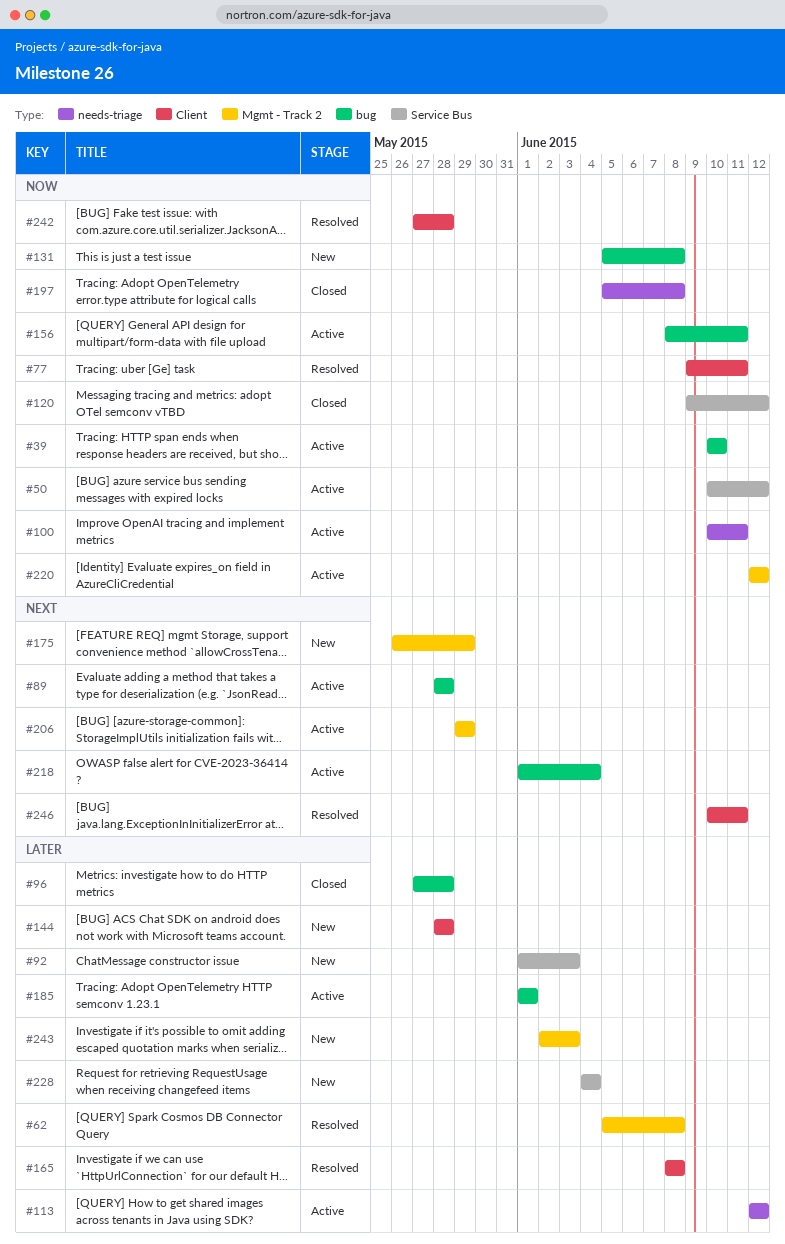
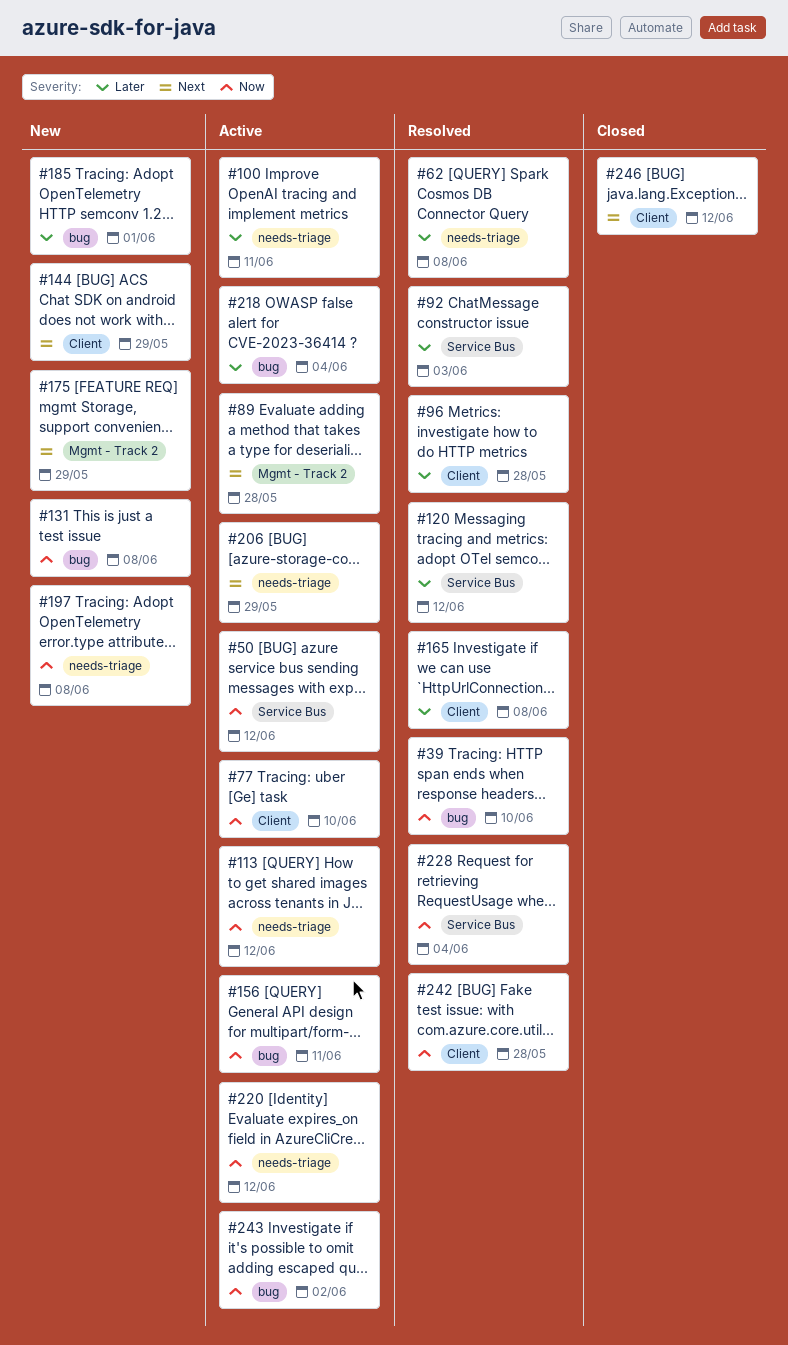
#39, status: Active -> Resolved
#62, label: Mgmt - Track 2 -> needs-triage
#77, status: Resolved -> Active
#77, due: Jun 11 -> Jun 10
#89, label: bug -> Mgmt - Track 2
#92, status: New -> Resolved
#96, status: Closed -> Resolved
#96, label: bug -> Client
#100, priority: Now -> Later
#113, priority: Later -> Now
#120, status: Closed -> Resolved
#120, priority: Now -> Later
#144, priority: Later -> Next
#144, due: May 28 -> May 29
#185, status: Active -> New
#197, status: Closed -> New
#206, label: Mgmt - Track 2 -> needs-triage
#218, priority: Next -> Later
#220, label: Mgmt - Track 2 -> needs-triage
#228, status: New -> Resolved
#228, priority: Later -> Now
#243, status: New -> Active
#243, priority: Later -> Now
#243, label: Mgmt - Track 2 -> bug
#243, due: Jun 3 -> Jun 2
#246, status: Resolved -> Closed
#246, due: Jun 11 -> Jun 12

